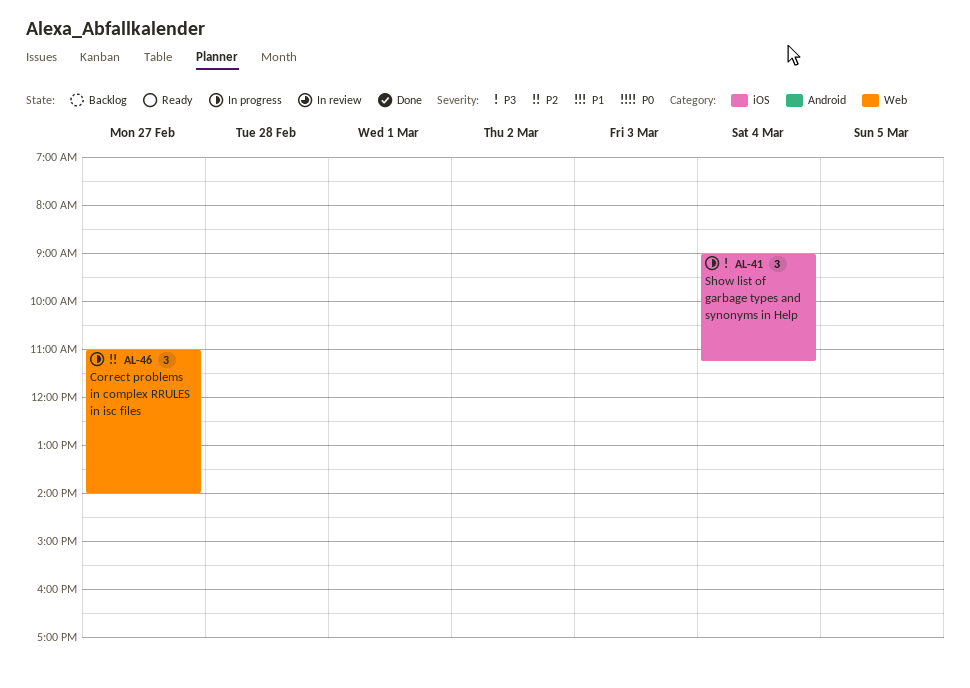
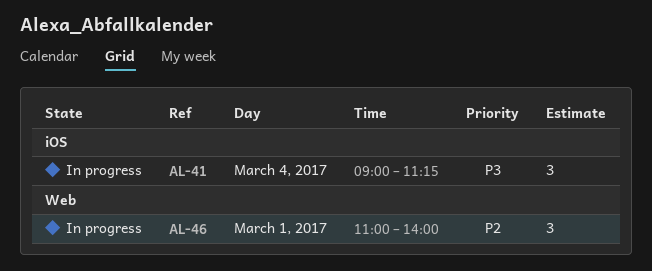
AL-46, day: Feb 27 -> Mar 1

